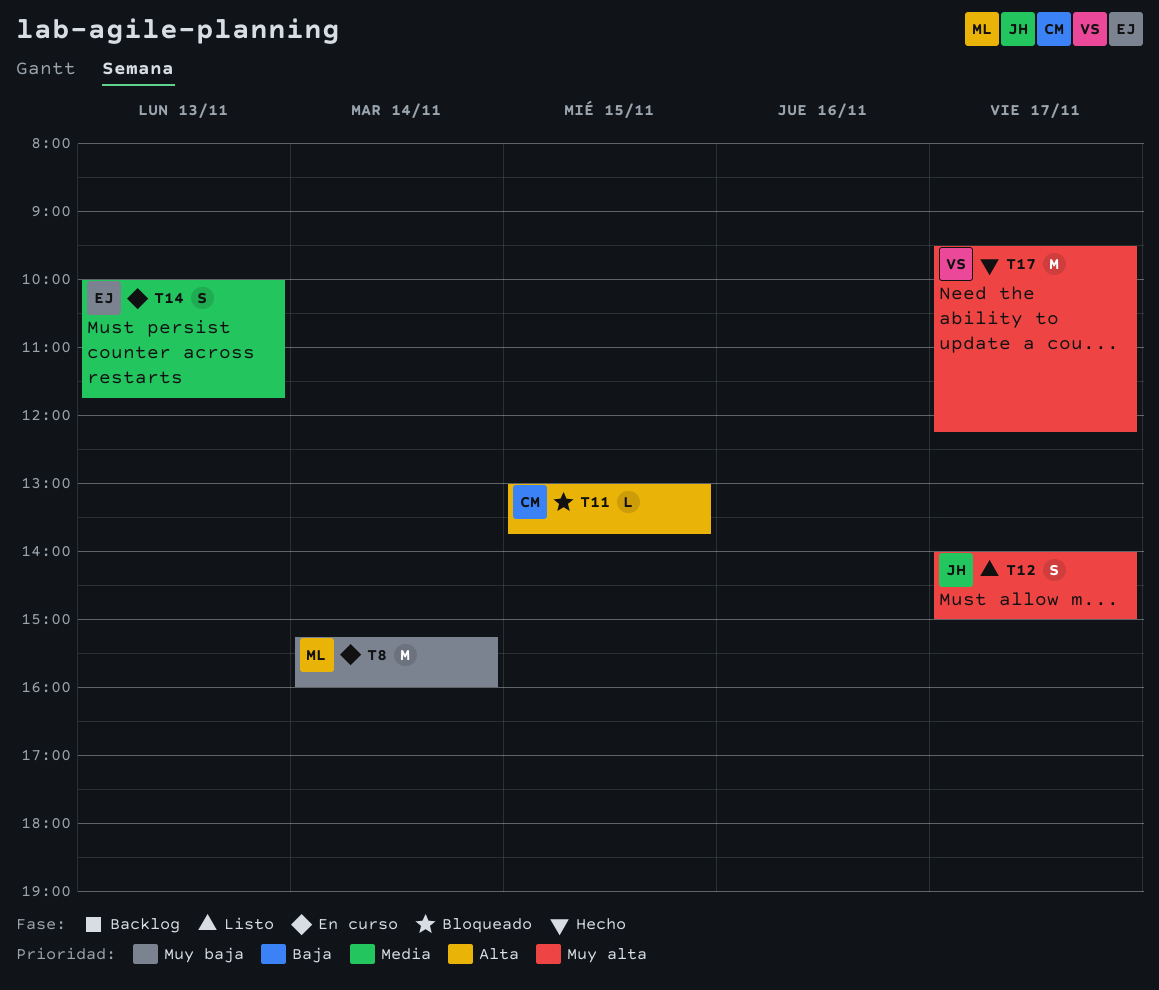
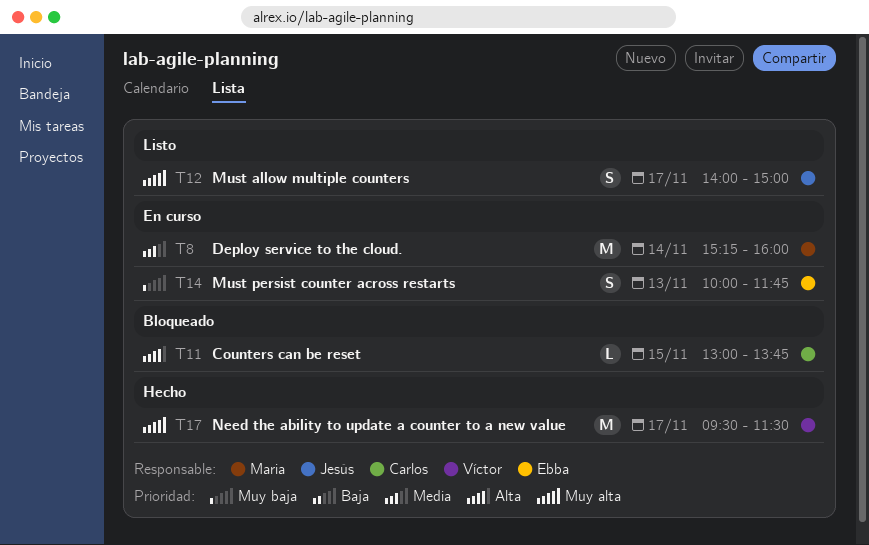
T8, priority: Muy baja -> Media
T14, priority: Media -> Muy baja
T17, ends: 12:15 -> 11:30

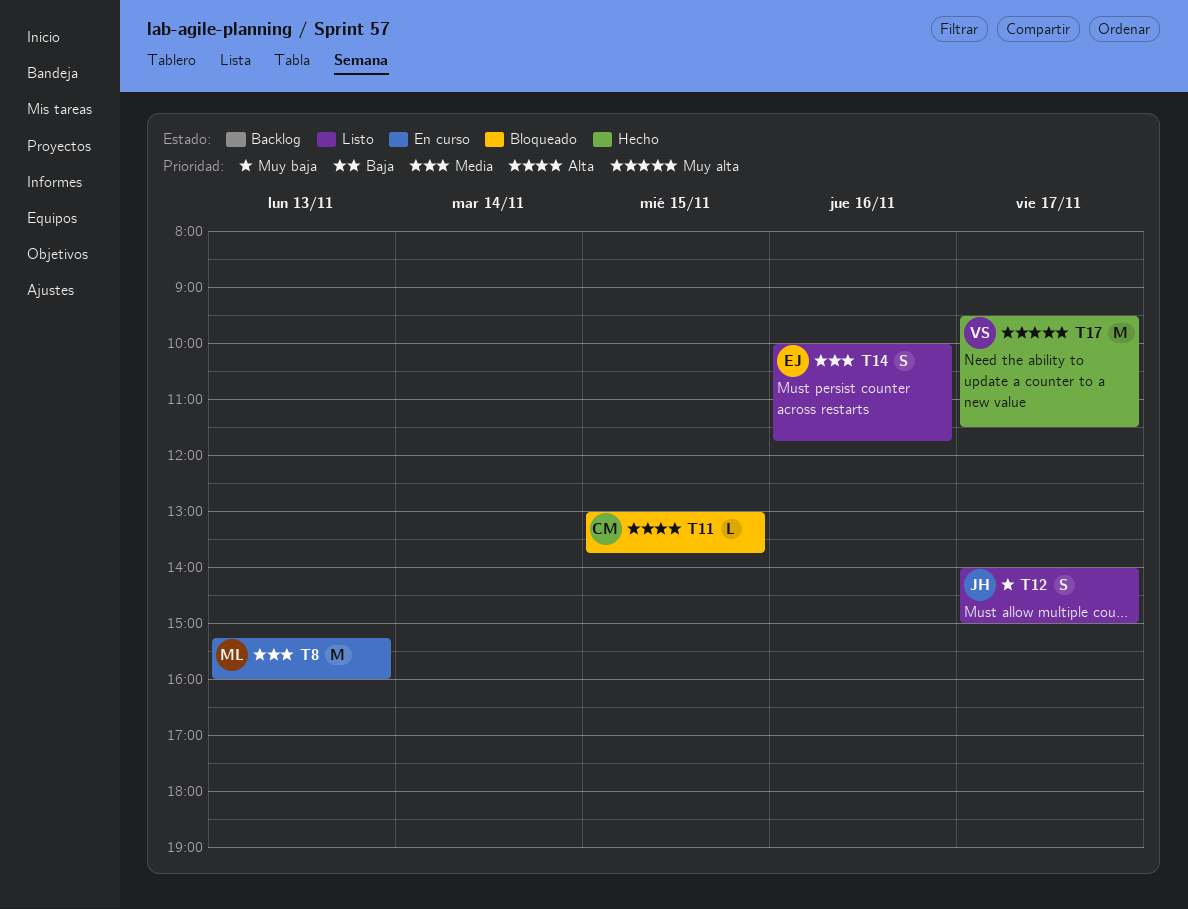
T8, day: Nov 14 -> Nov 13
T12, priority: Muy alta -> Muy baja
T14, status: En curso -> Listo
T14, priority: Muy baja -> Media
T14, day: Nov 13 -> Nov 16

